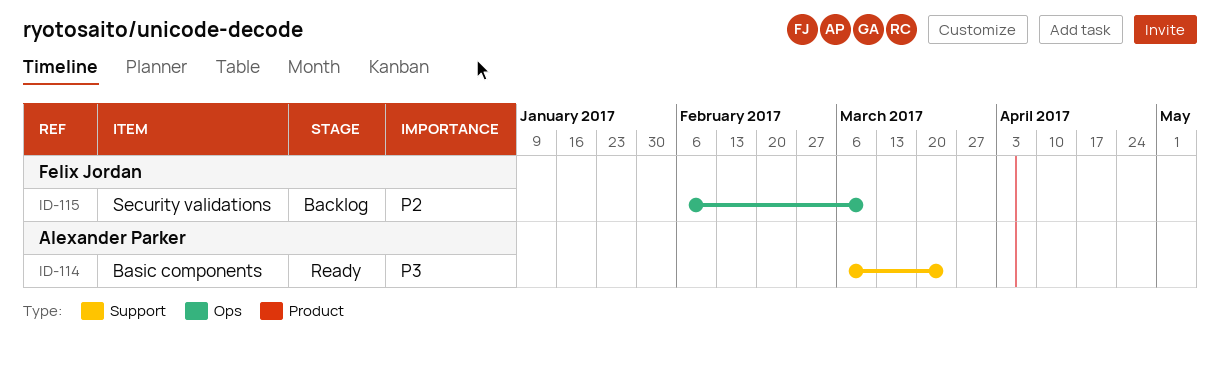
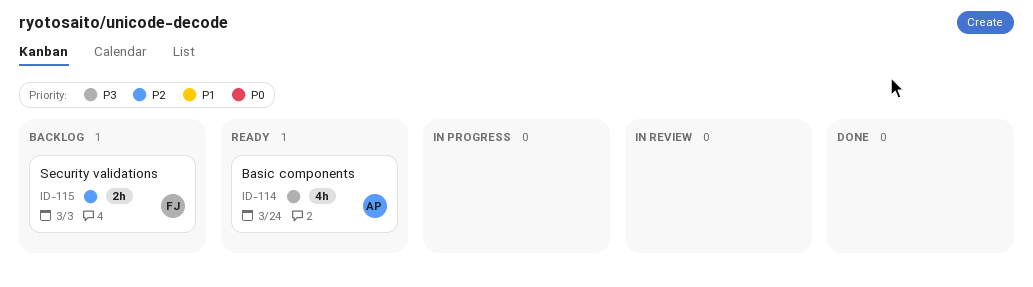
ID-115, due: Mar 10 -> Mar 3

